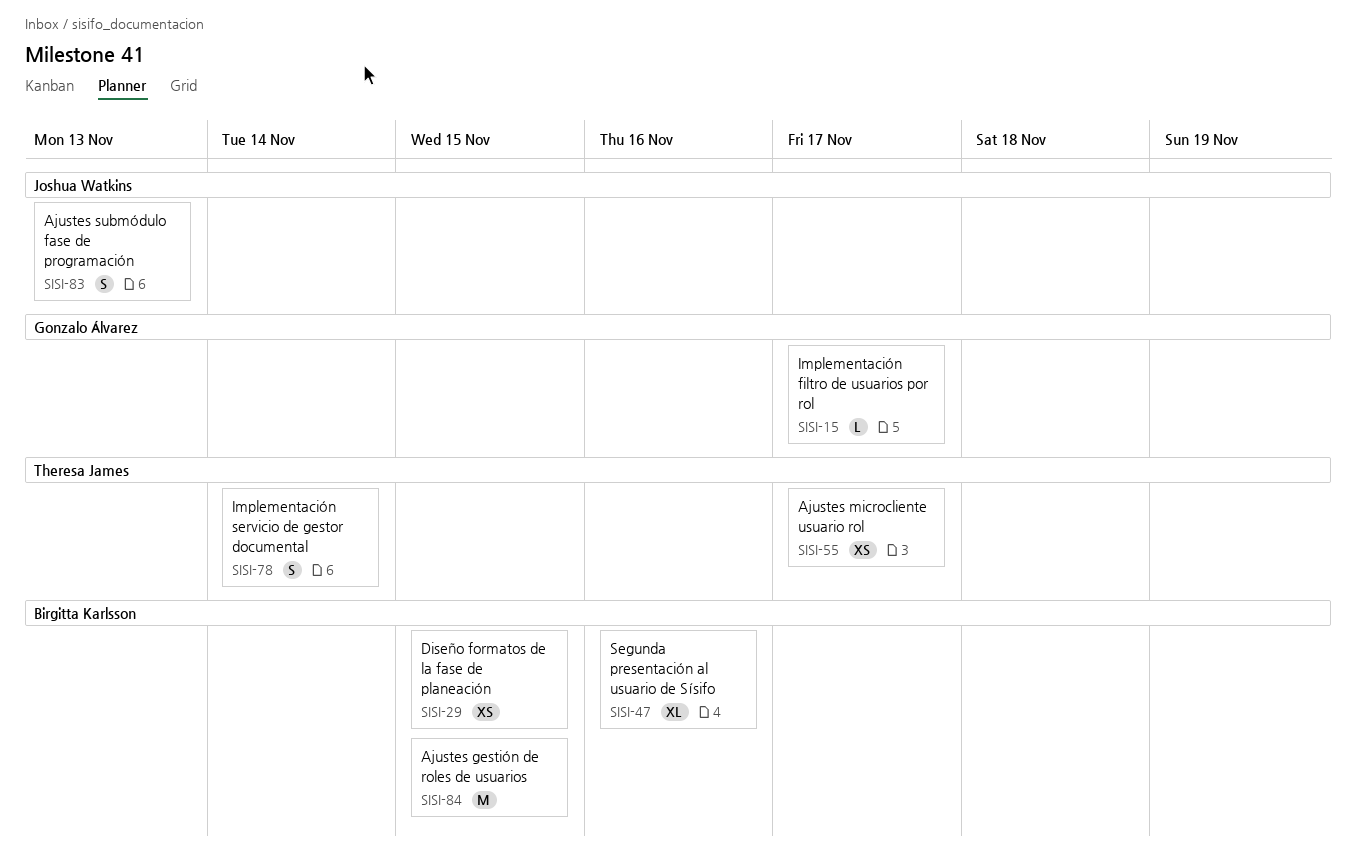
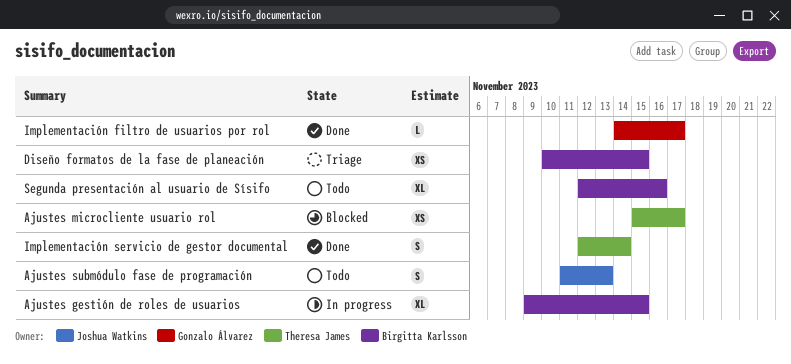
Ajustes gestión de roles de usuarios, estimate: M -> XL

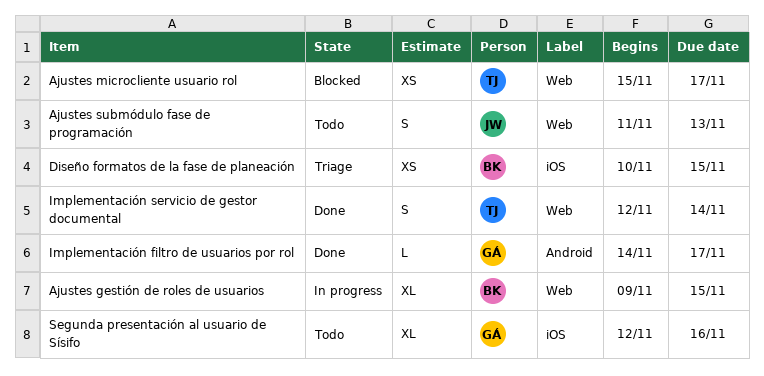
Segunda presentación al usuario de Sísifo, owner: Birgitta Karlsson -> Gonzalo Álvarez

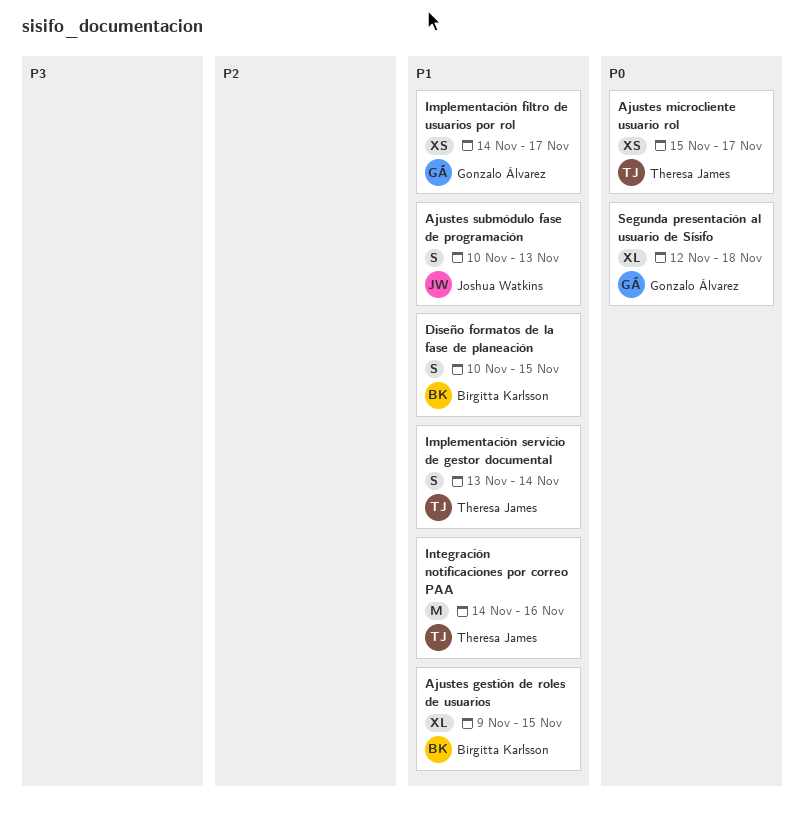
Ajustes submódulo fase de programación, start: Nov 11 -> Nov 10
Diseño formatos de la fase de planeación, estimate: XS -> S
Implementación filtro de usuarios por rol, estimate: L -> XS
Implementación servicio de gestor documental, start: Nov 12 -> Nov 13
Integración notificaciones por correo PAA: none -> present
Segunda presentación al usuario de Sísifo, due: Nov 16 -> Nov 18

